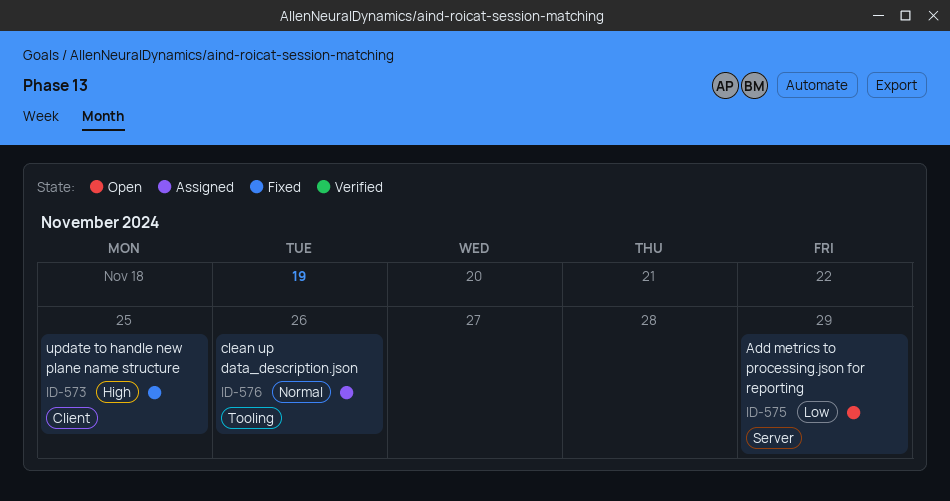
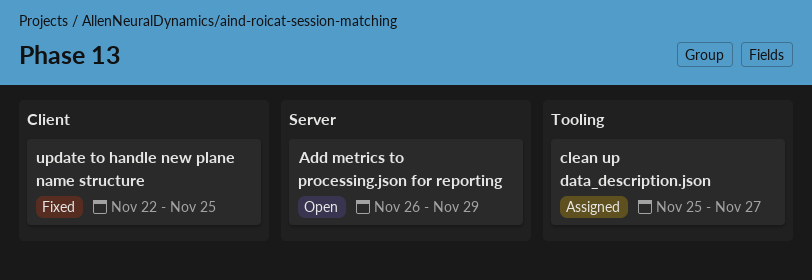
clean up data_description.json, due: Nov 26 -> Nov 27

